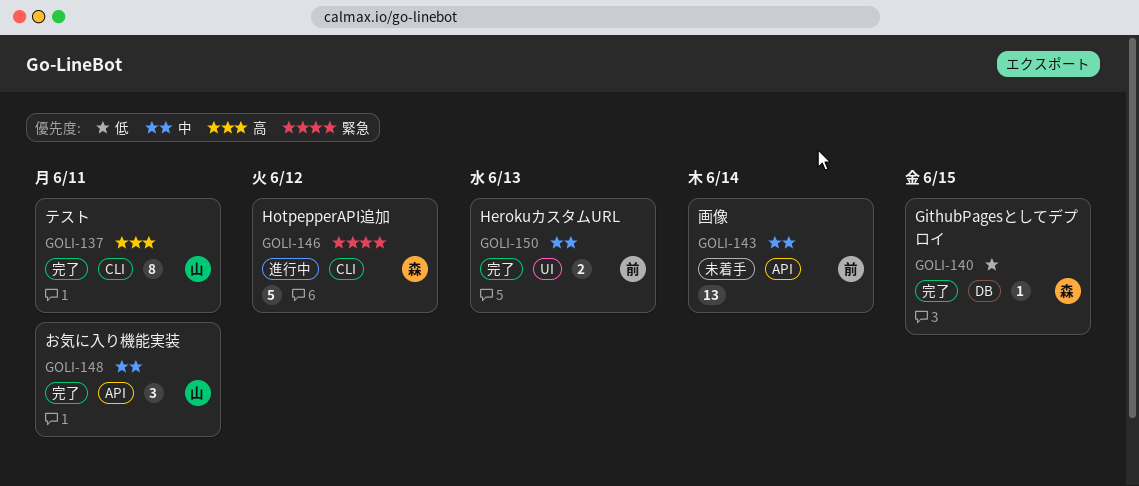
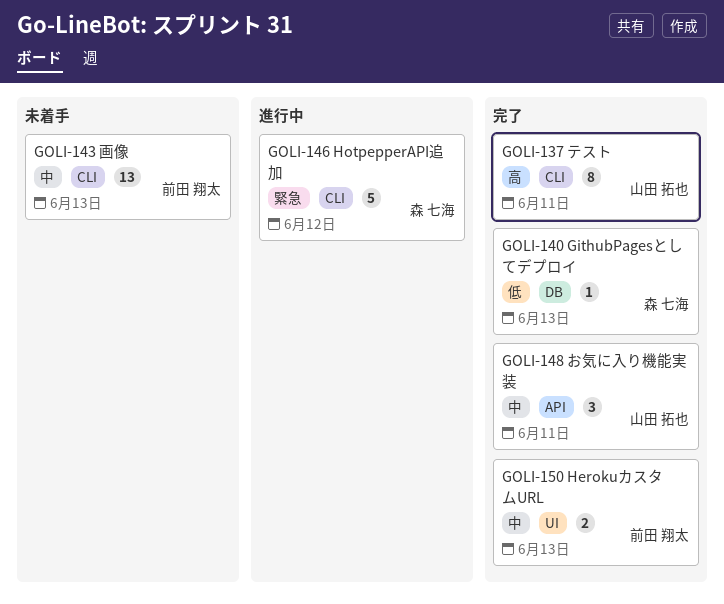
GOLI-140, due: Jun 15 -> Jun 13
GOLI-143, label: API -> CLI
GOLI-143, due: Jun 14 -> Jun 13

